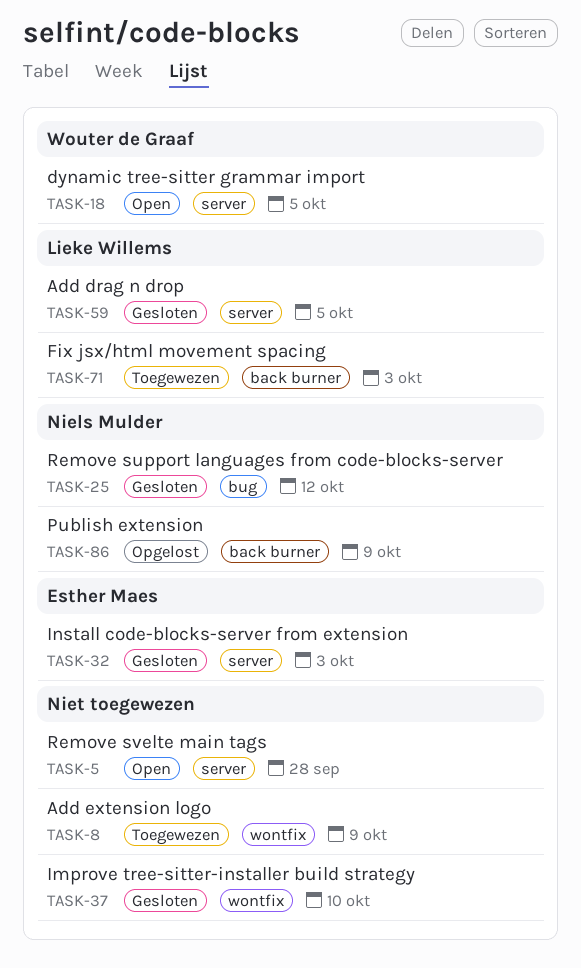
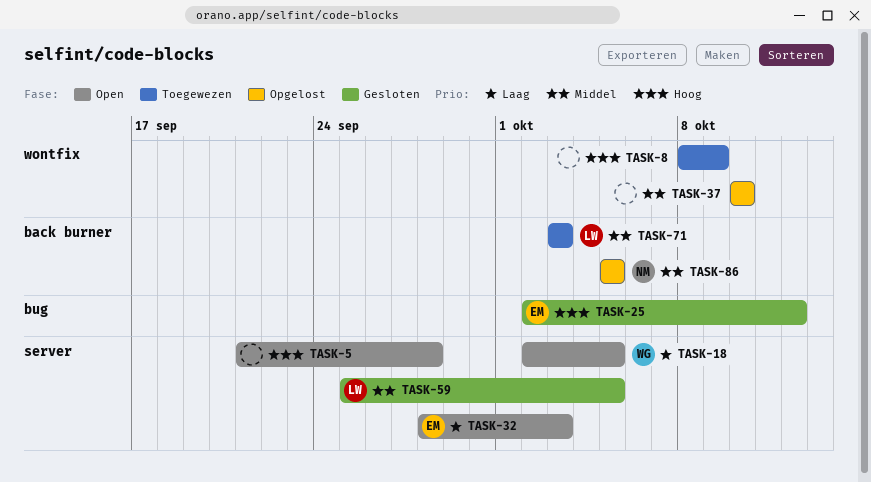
TASK-25, owner: Niels Mulder -> Esther Maes
TASK-32, status: Gesloten -> Open
TASK-37, status: Gesloten -> Opgelost
TASK-86, due: Oct 9 -> Oct 5

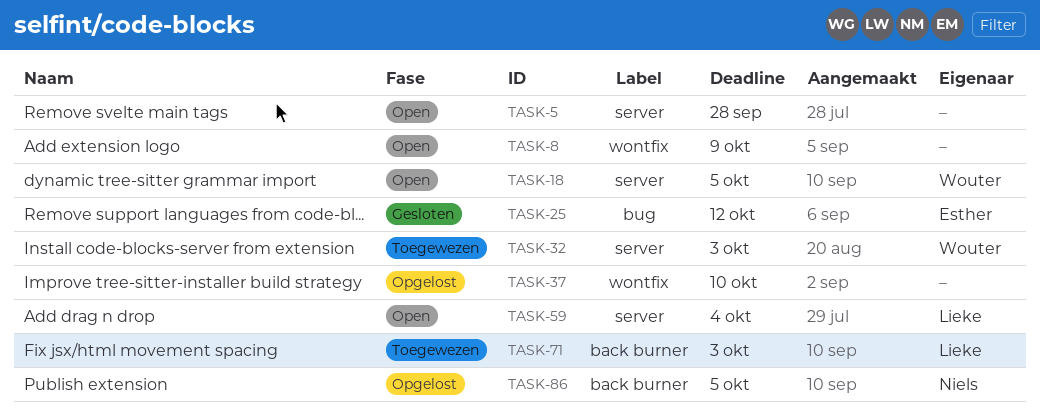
TASK-8, status: Toegewezen -> Open
TASK-32, status: Open -> Toegewezen
TASK-32, owner: Esther -> Wouter
TASK-59, status: Gesloten -> Open
TASK-59, due: Oct 5 -> Oct 4

